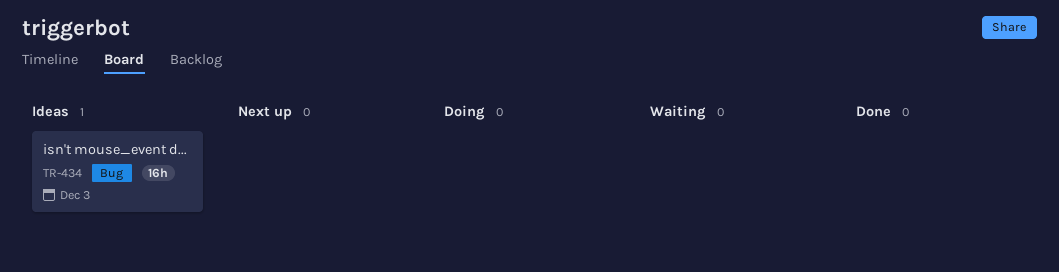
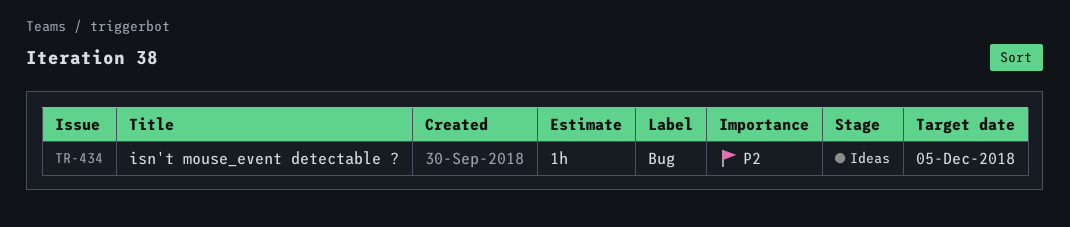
TR-434, estimate: 16h -> 1h
TR-434, due: Dec 3 -> Dec 5

